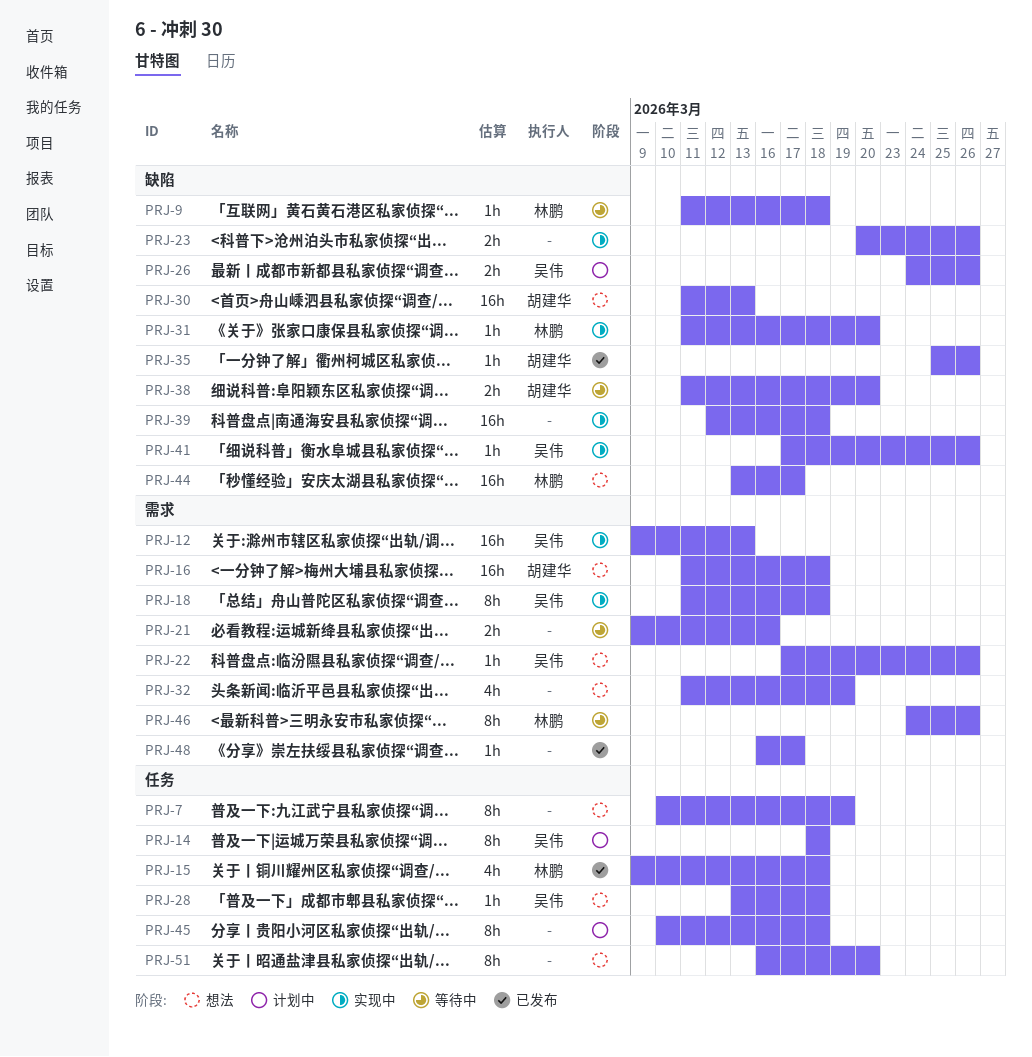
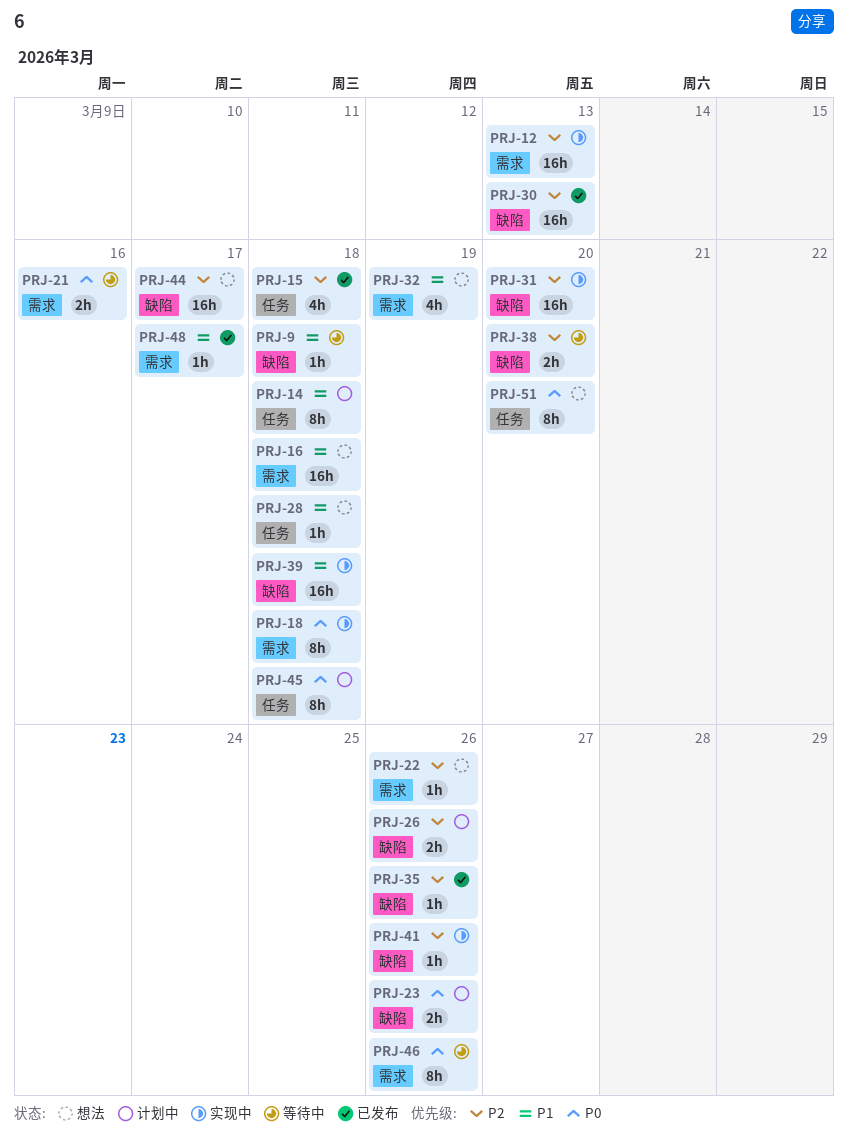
PRJ-7: present -> none
PRJ-23, status: 实现中 -> 计划中
PRJ-30, status: 想法 -> 已发布
PRJ-31, estimate: 1h -> 16h

